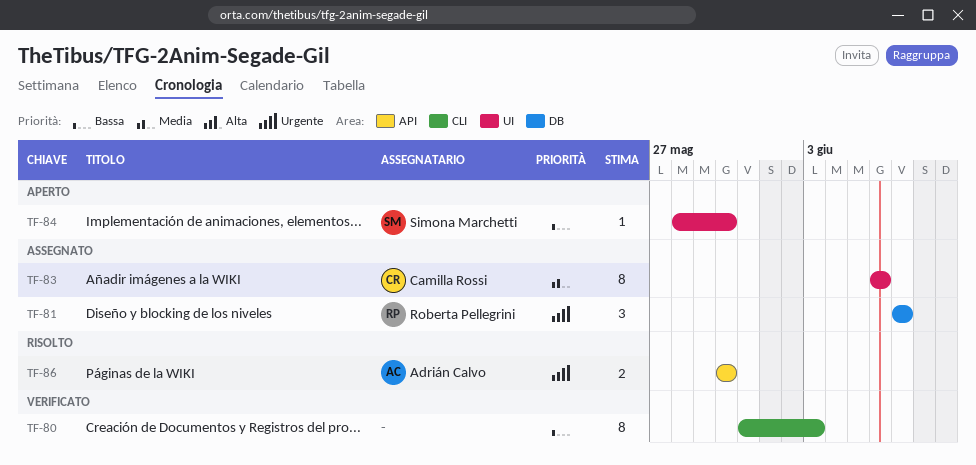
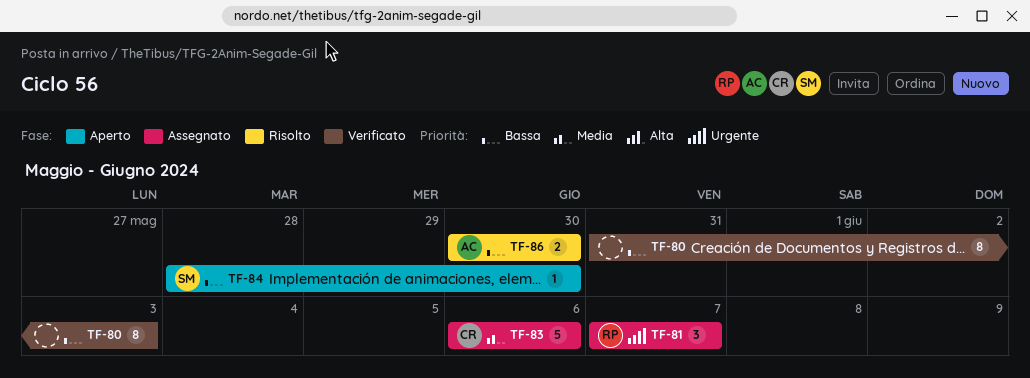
TF-83, estimate: 8 -> 5
TF-86, priority: Urgente -> Bassa

